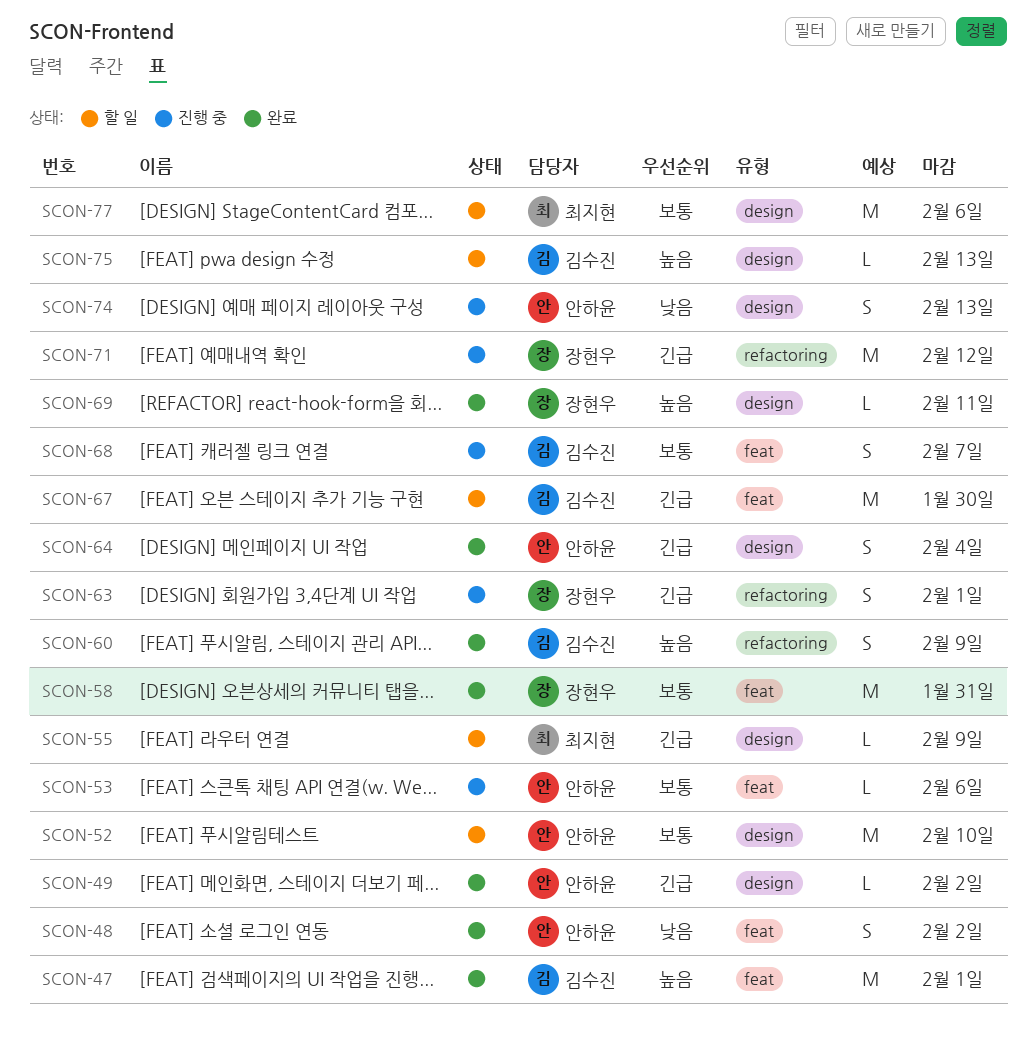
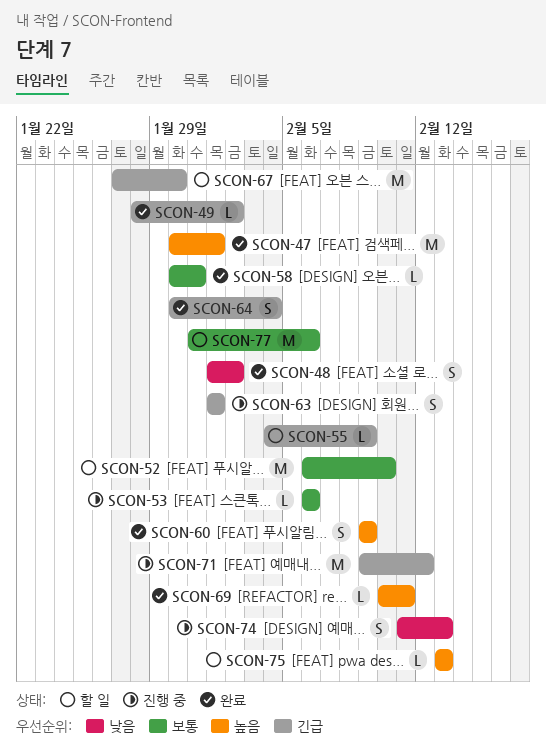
SCON-58, estimate: M -> L
SCON-68: present -> none

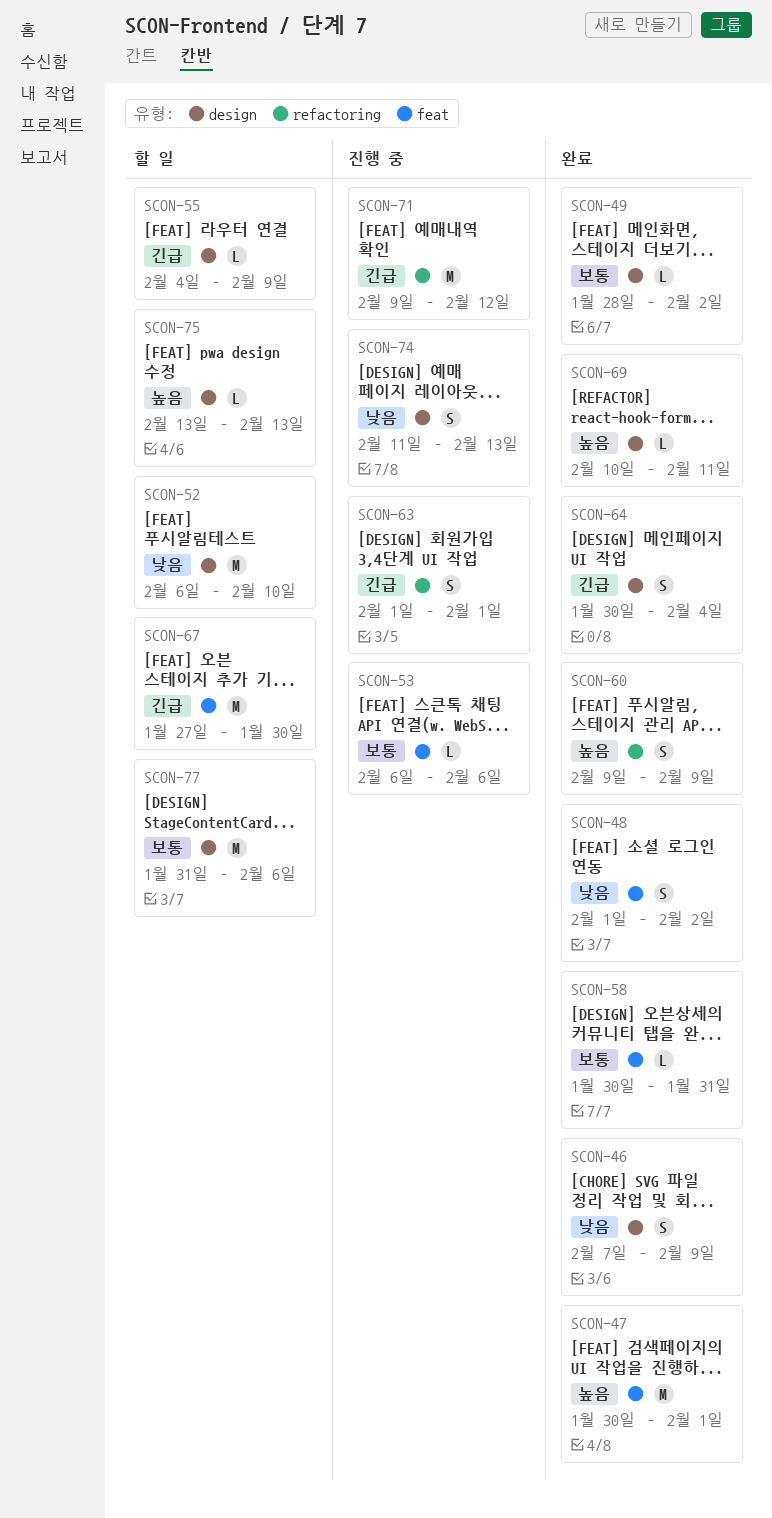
SCON-46: none -> present
SCON-49, priority: 긴급 -> 보통
SCON-52, priority: 보통 -> 낮음

